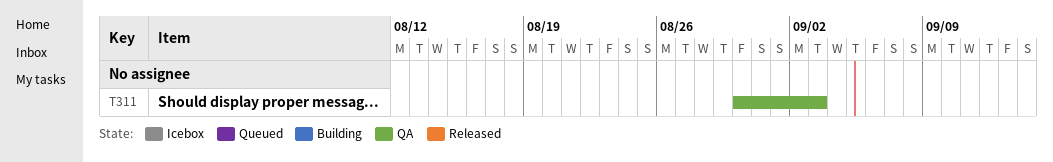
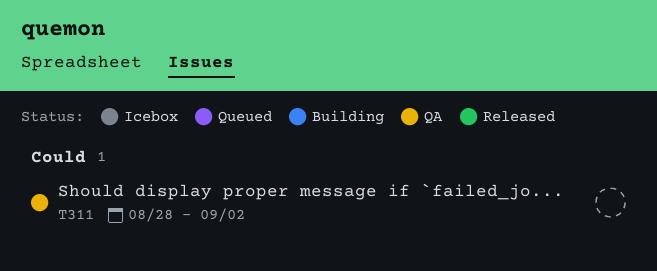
T311, start: Aug 30 -> Aug 28
T311, due: Sep 3 -> Sep 2

